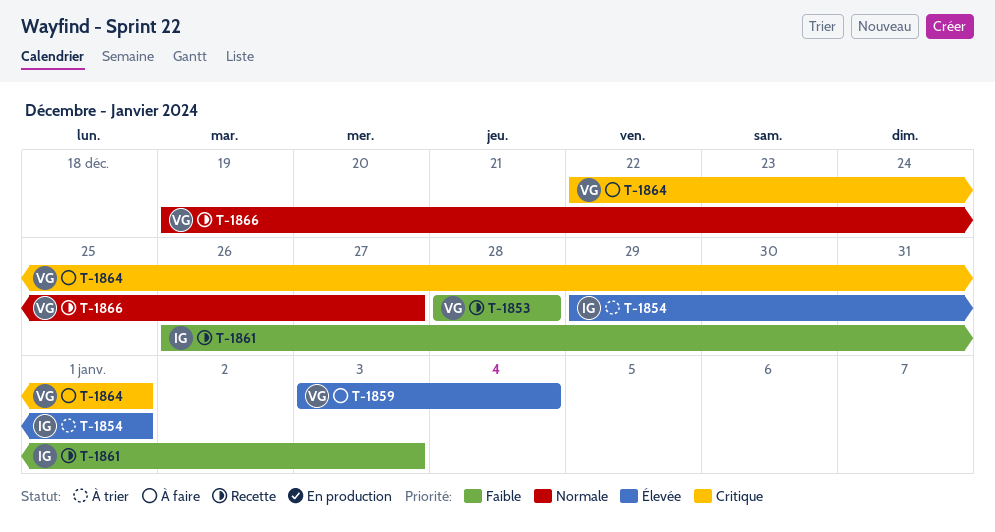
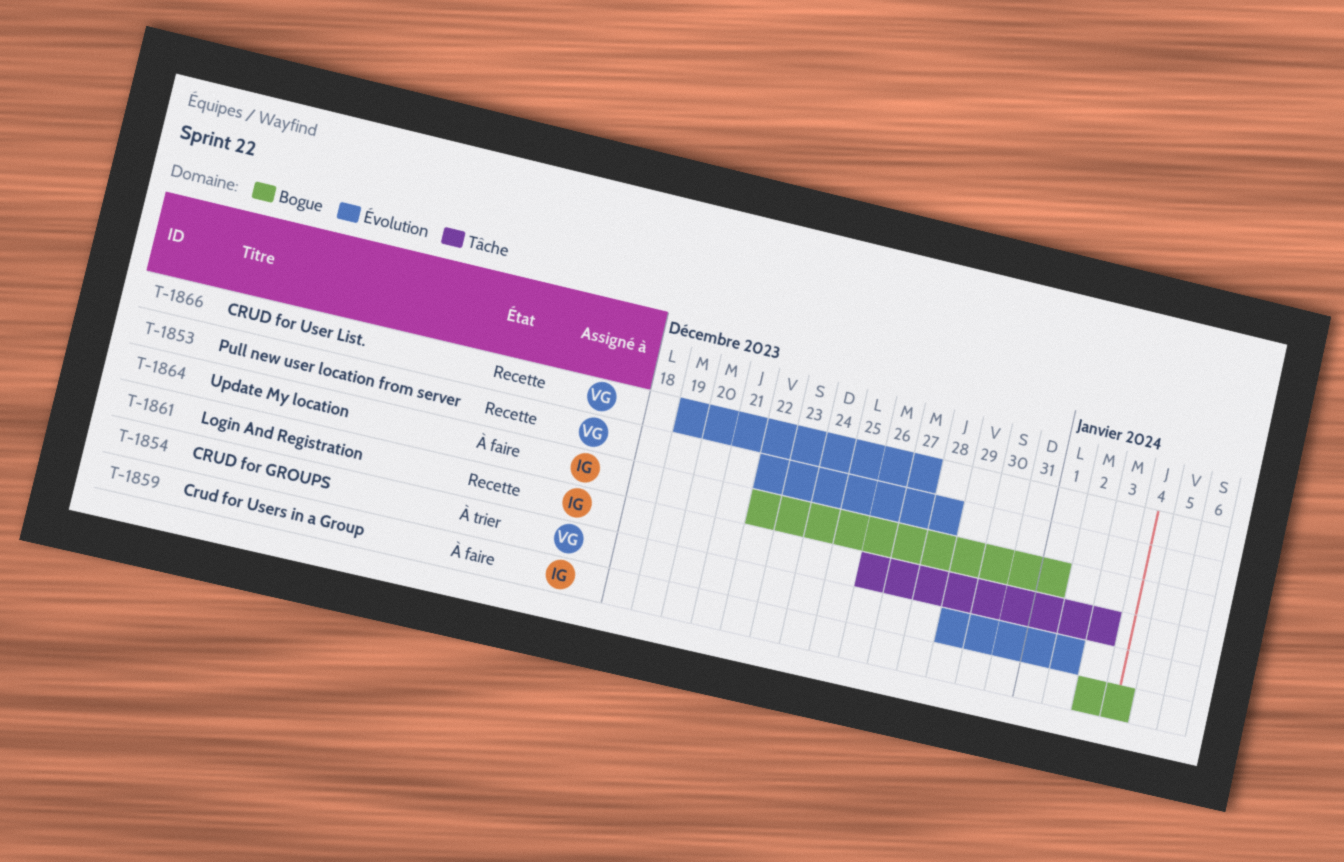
T-1853, start: Dec 28 -> Dec 22
T-1854, owner: IG -> VG
T-1854, due: Jan 1 -> Jan 2
T-1859, owner: VG -> IG
T-1864, owner: VG -> IG

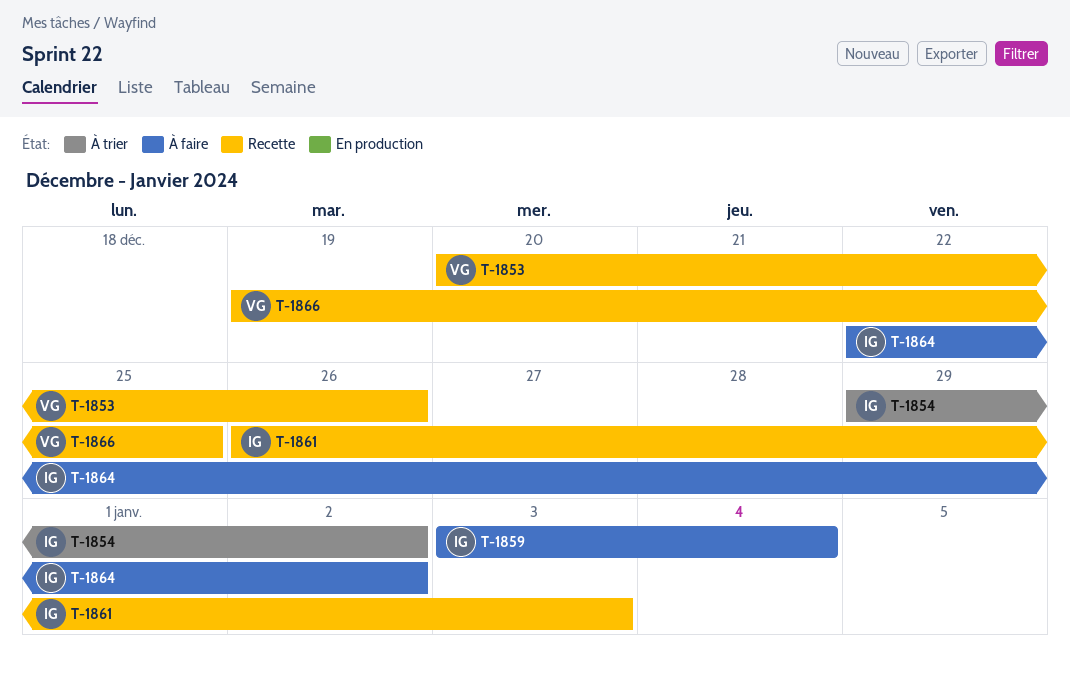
T-1853, start: Dec 22 -> Dec 20
T-1853, due: Dec 28 -> Dec 26
T-1854, owner: VG -> IG
T-1864, due: Jan 1 -> Jan 2
T-1866, due: Dec 27 -> Dec 25

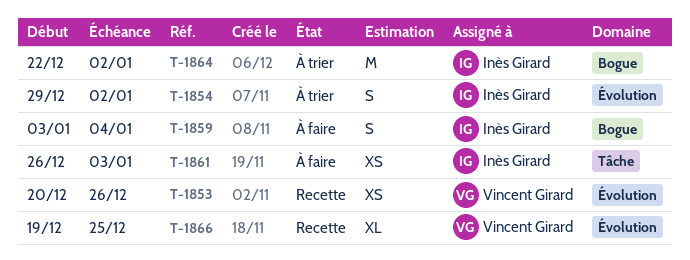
T-1861, status: Recette -> À faire
T-1864, status: À faire -> À trier

